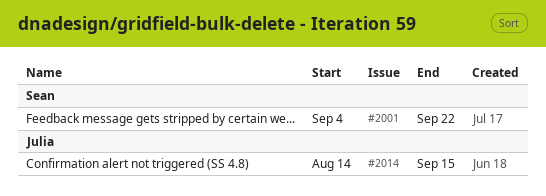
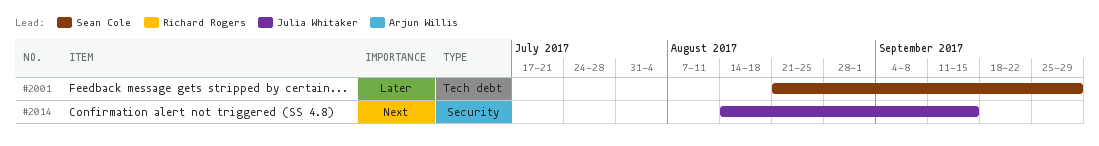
#2001, start: Sep 4 -> Aug 21
#2001, due: Sep 22 -> Sep 29

